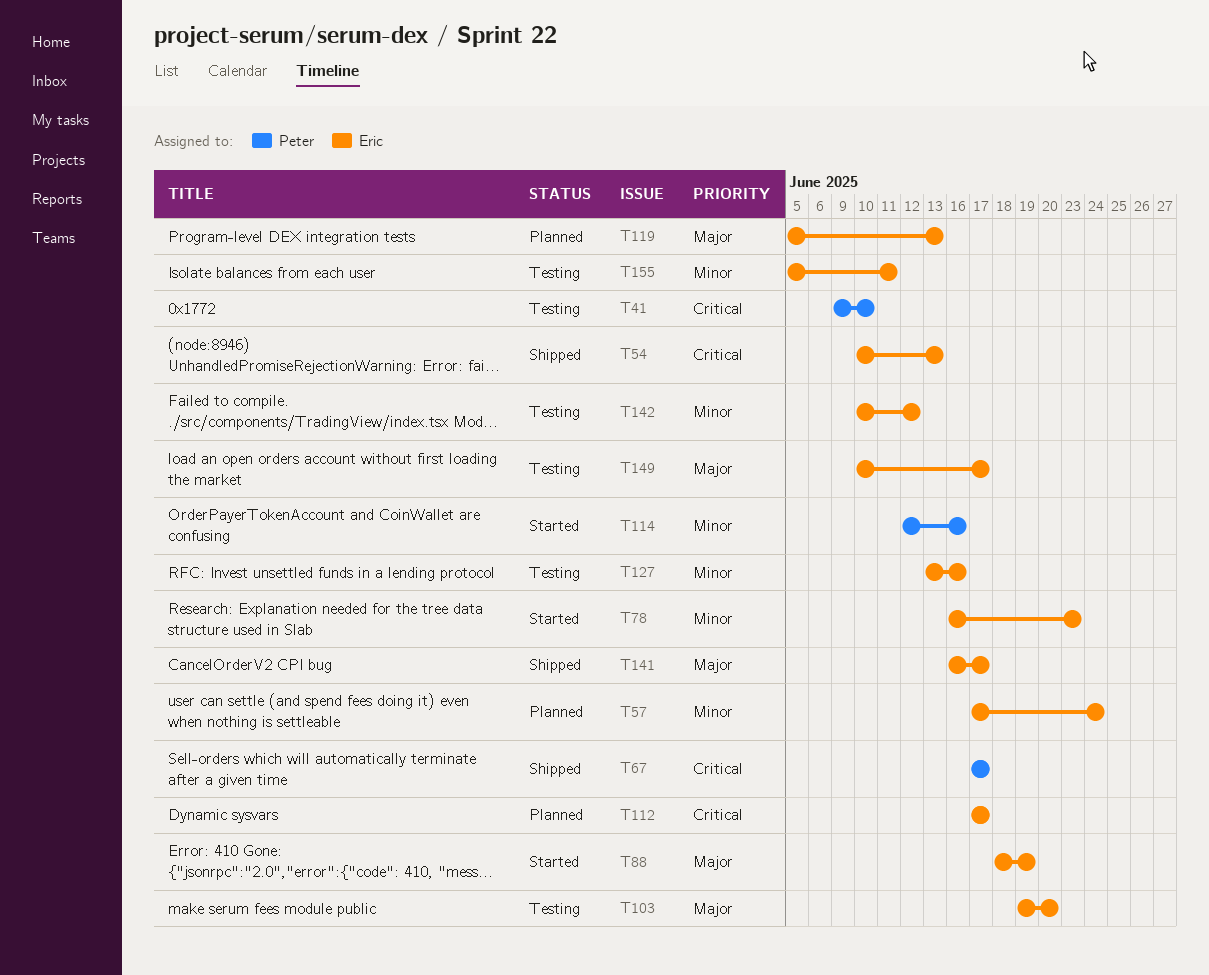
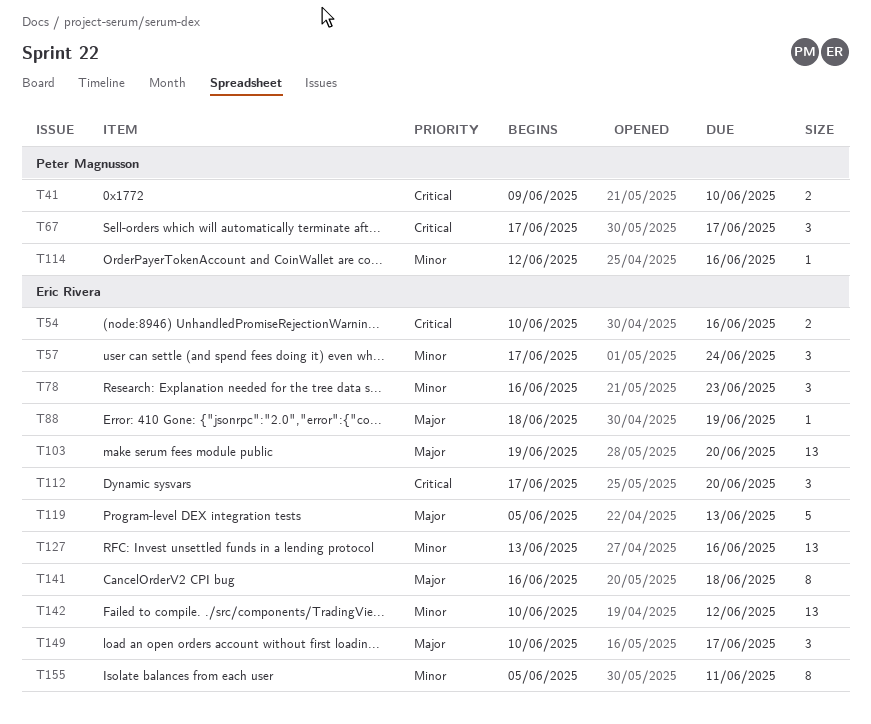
T54, due: Jun 13 -> Jun 16
T112, due: Jun 17 -> Jun 20
T141, due: Jun 17 -> Jun 18

